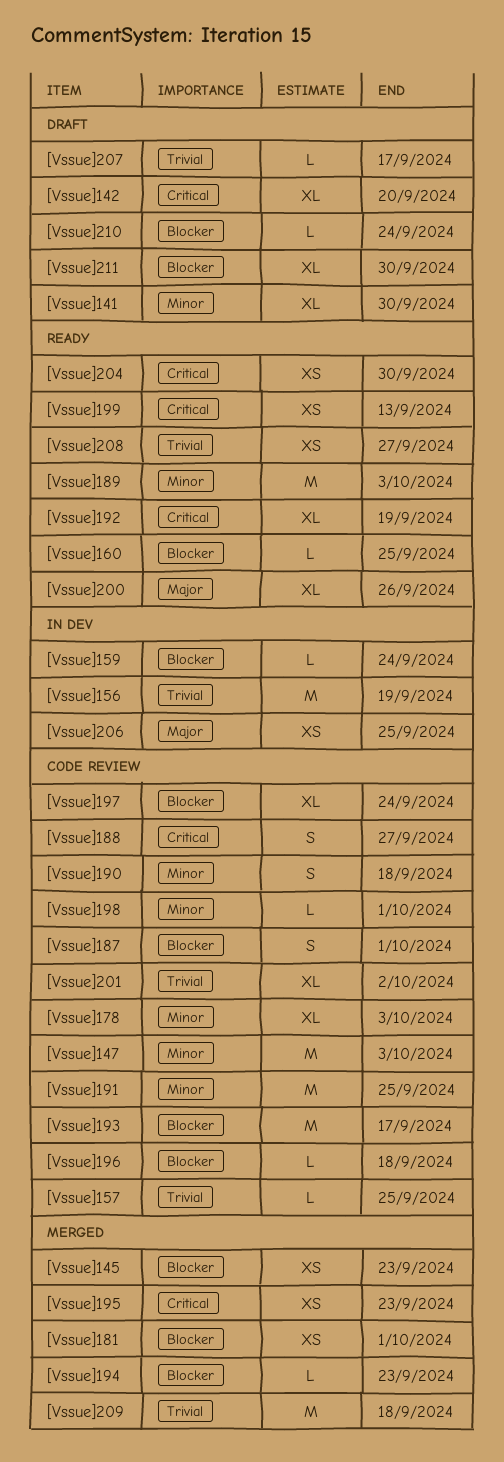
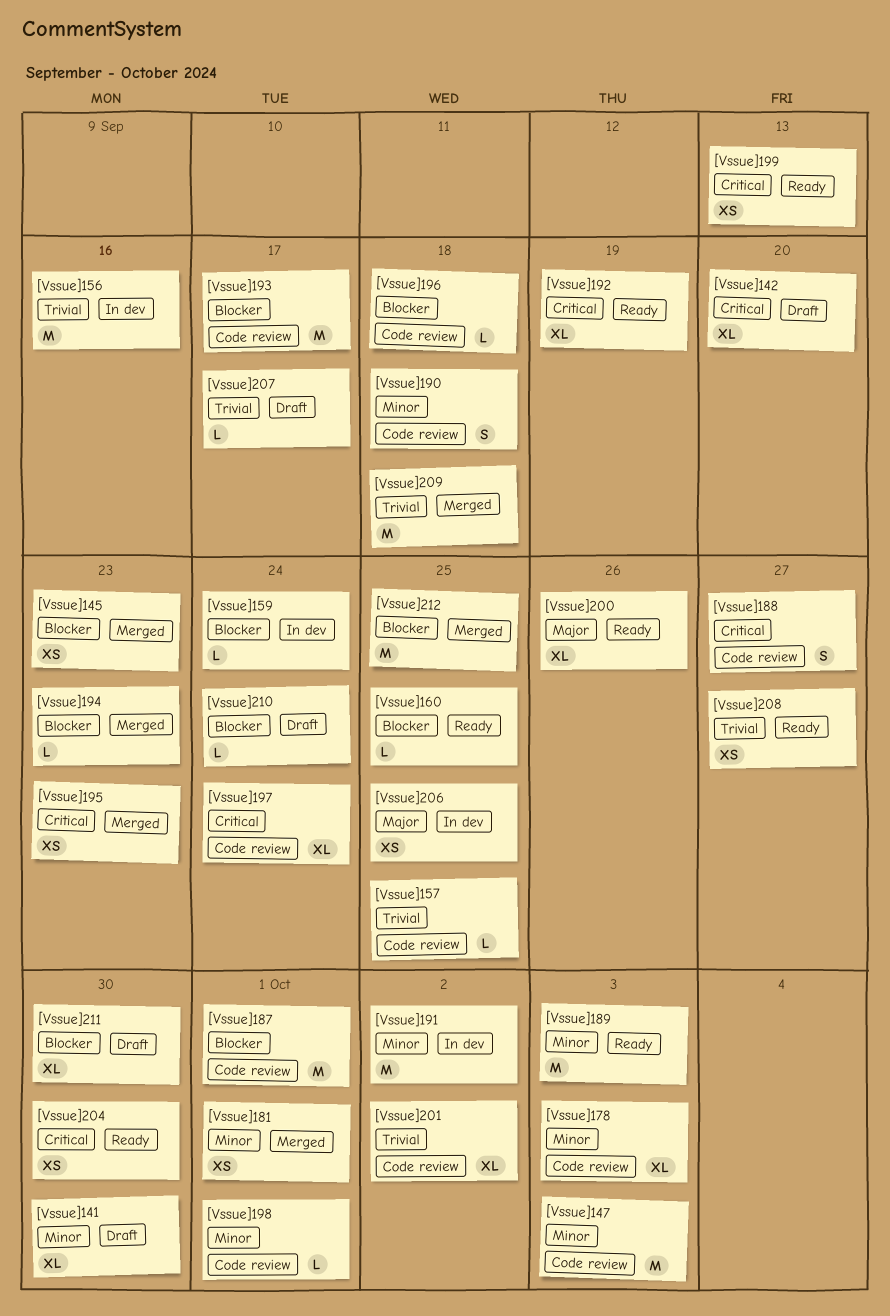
[Vssue]156, due: Sep 19 -> Sep 16
[Vssue]181, priority: Blocker -> Minor
[Vssue]187, estimate: S -> M
[Vssue]191, status: Code review -> In dev
[Vssue]191, due: Sep 25 -> Oct 2
[Vssue]197, priority: Blocker -> Critical
[Vssue]212: none -> present

